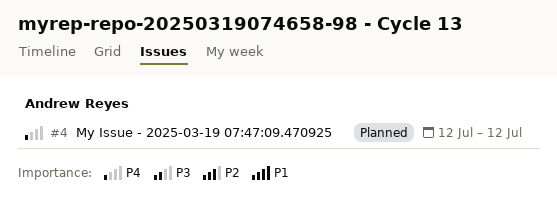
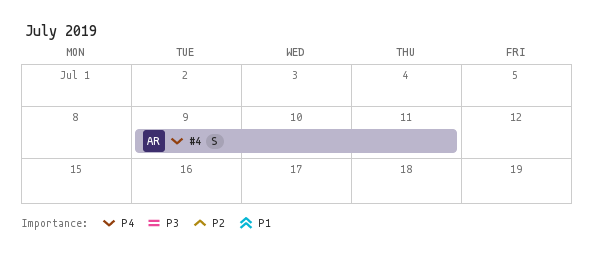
#4, start: Jul 12 -> Jul 9
#4, due: Jul 12 -> Jul 11

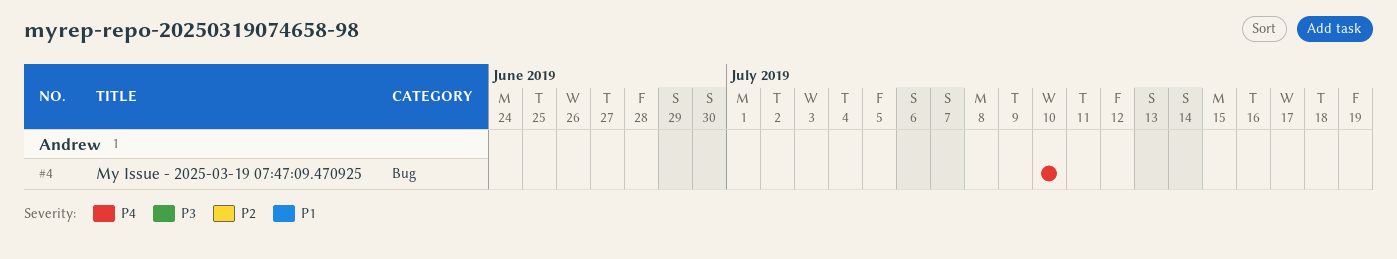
#4, start: Jul 9 -> Jul 10
#4, due: Jul 11 -> Jul 10

